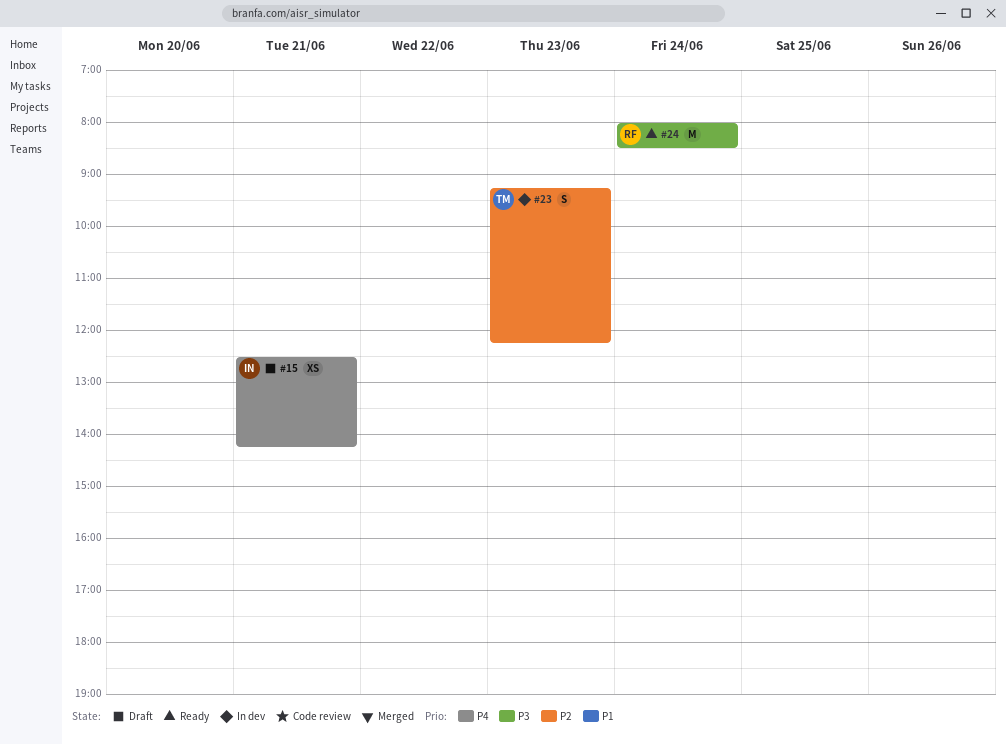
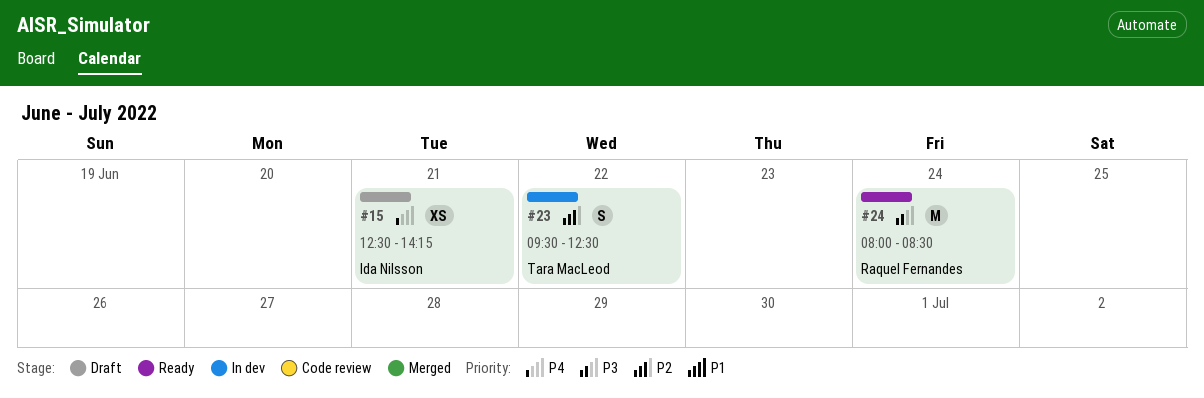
#23, day: Jun 23 -> Jun 22
#23, begins: 09:15 -> 09:30
#23, ends: 12:15 -> 12:30

